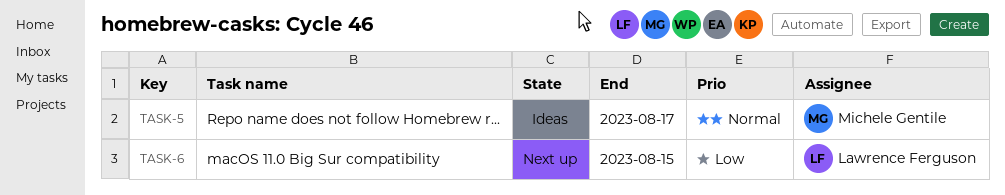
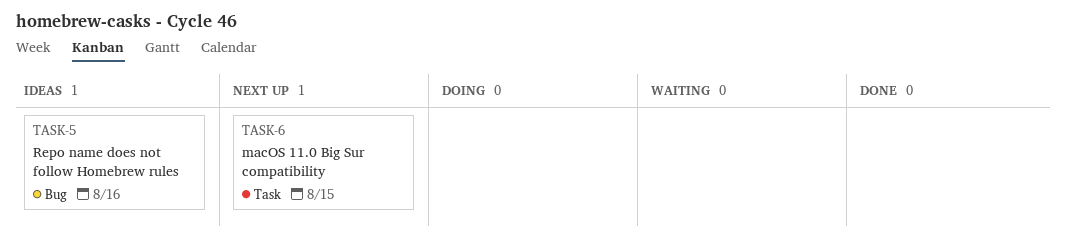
TASK-5, due: Aug 17 -> Aug 16

